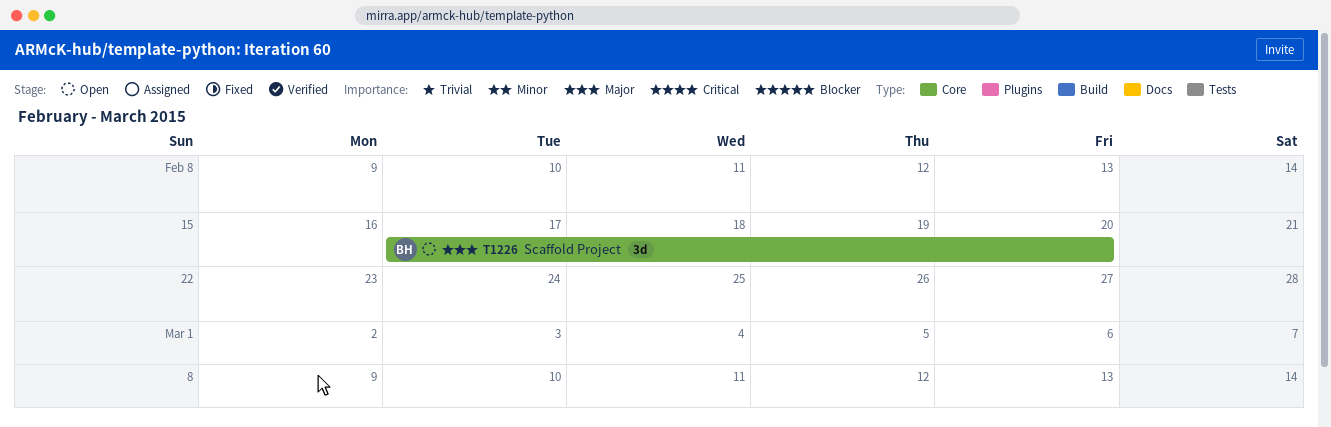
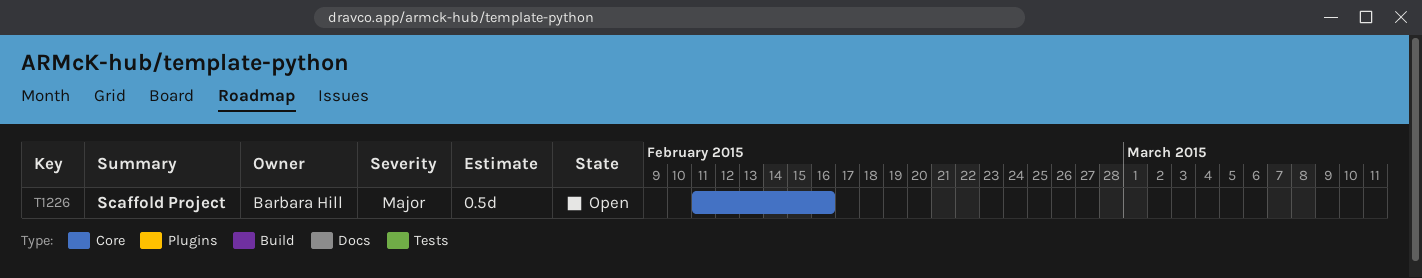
T1226, estimate: 3d -> 0.5d
T1226, start: Feb 17 -> Feb 11
T1226, due: Feb 20 -> Feb 16

